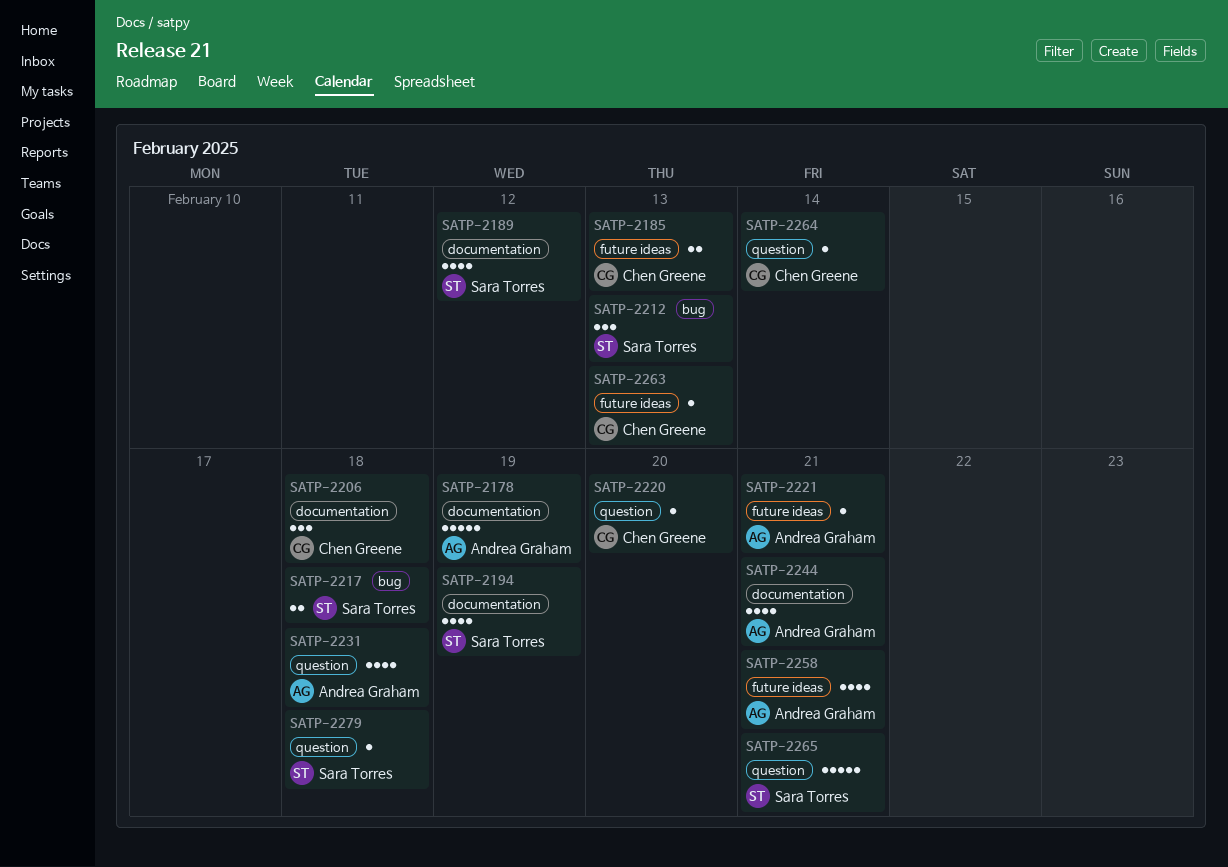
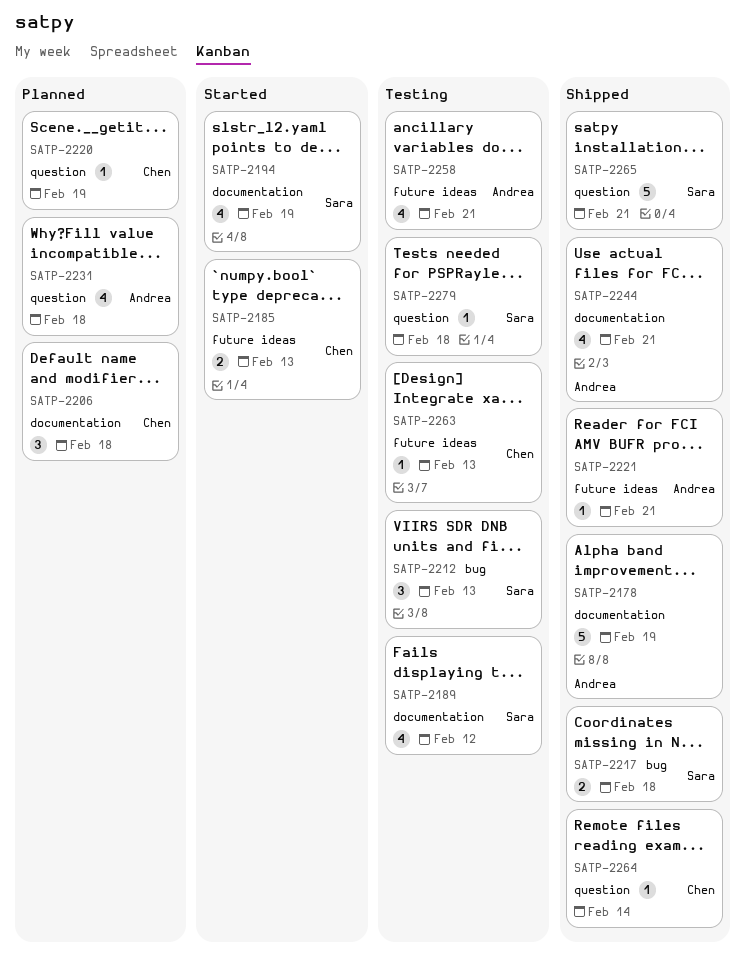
SATP-2220, due: Feb 20 -> Feb 19

